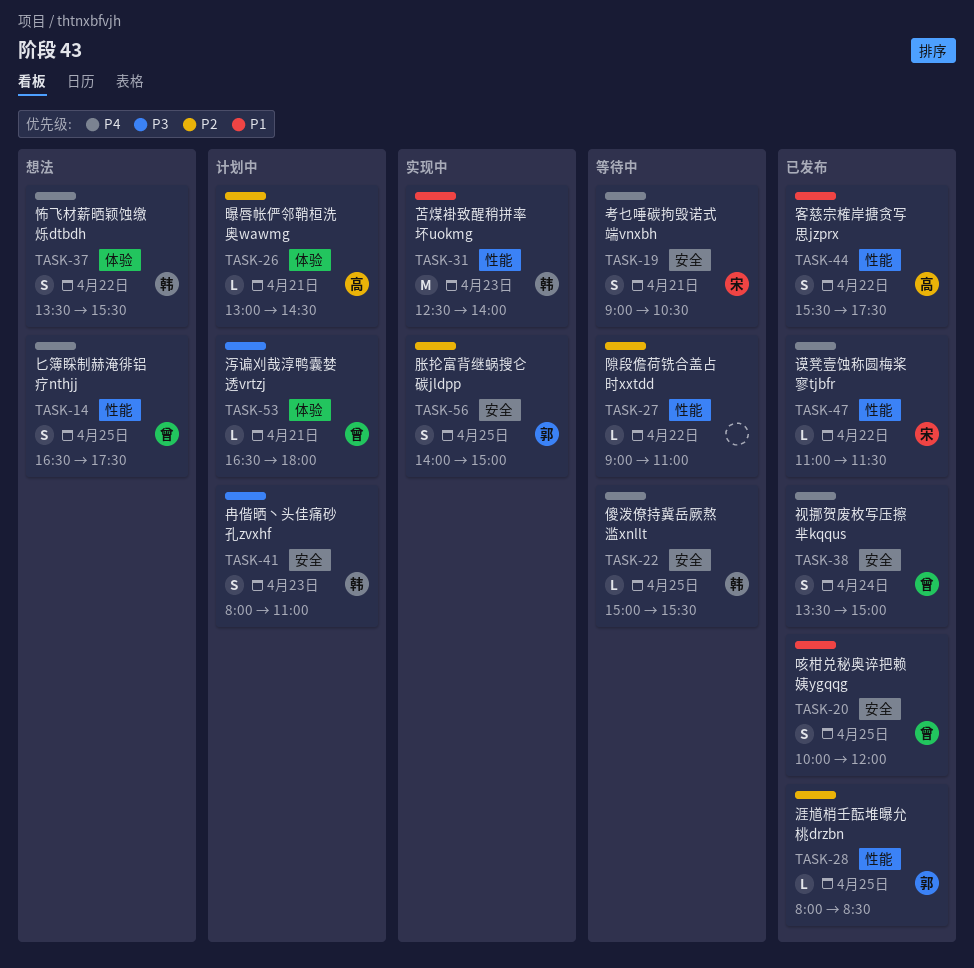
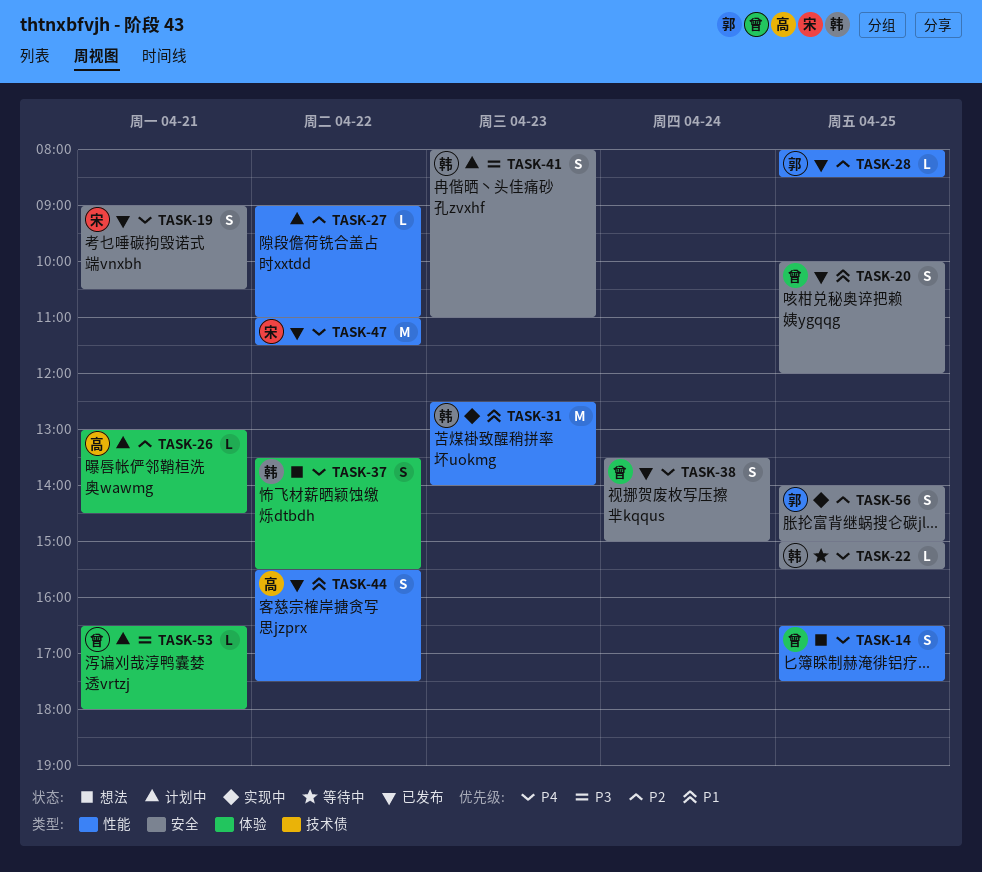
TASK-19, status: 等待中 -> 已发布
TASK-27, status: 等待中 -> 计划中
TASK-47, estimate: L -> M

